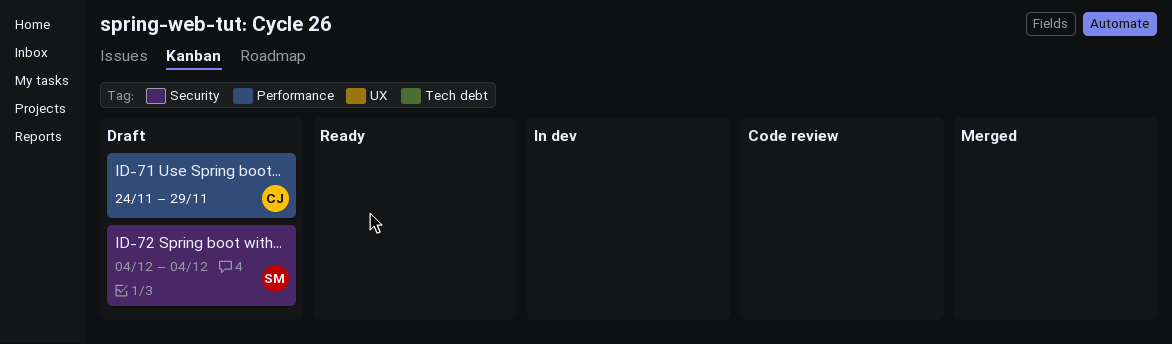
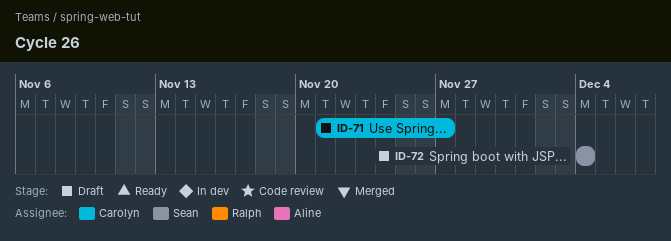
ID-71, start: Nov 24 -> Nov 21
ID-71, due: Nov 29 -> Nov 27

